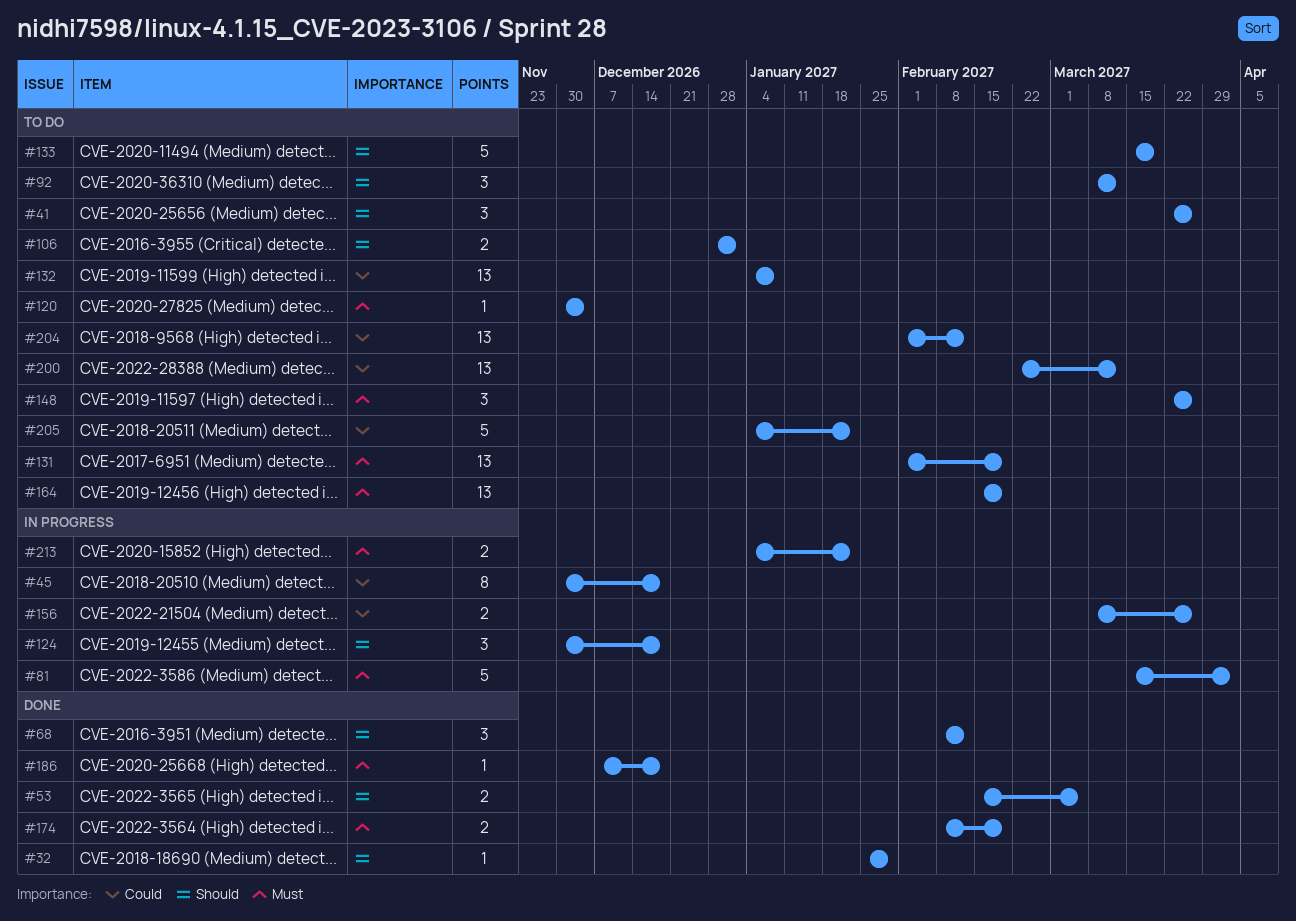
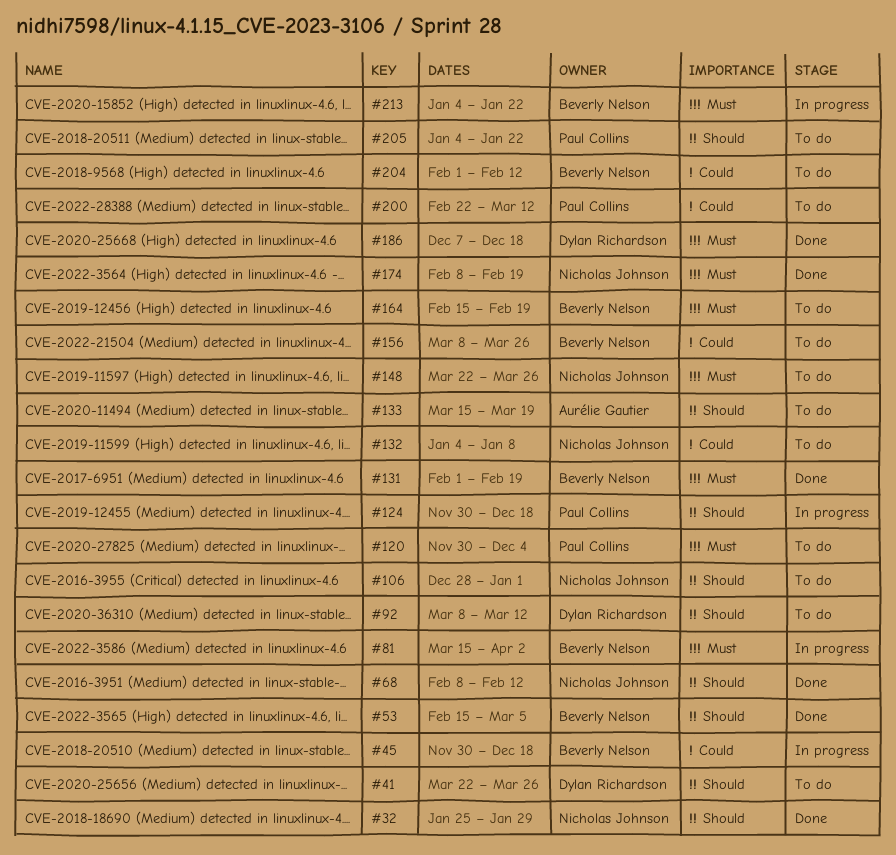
#131, status: To do -> Done
#156, status: In progress -> To do
#205, priority: Could -> Should

